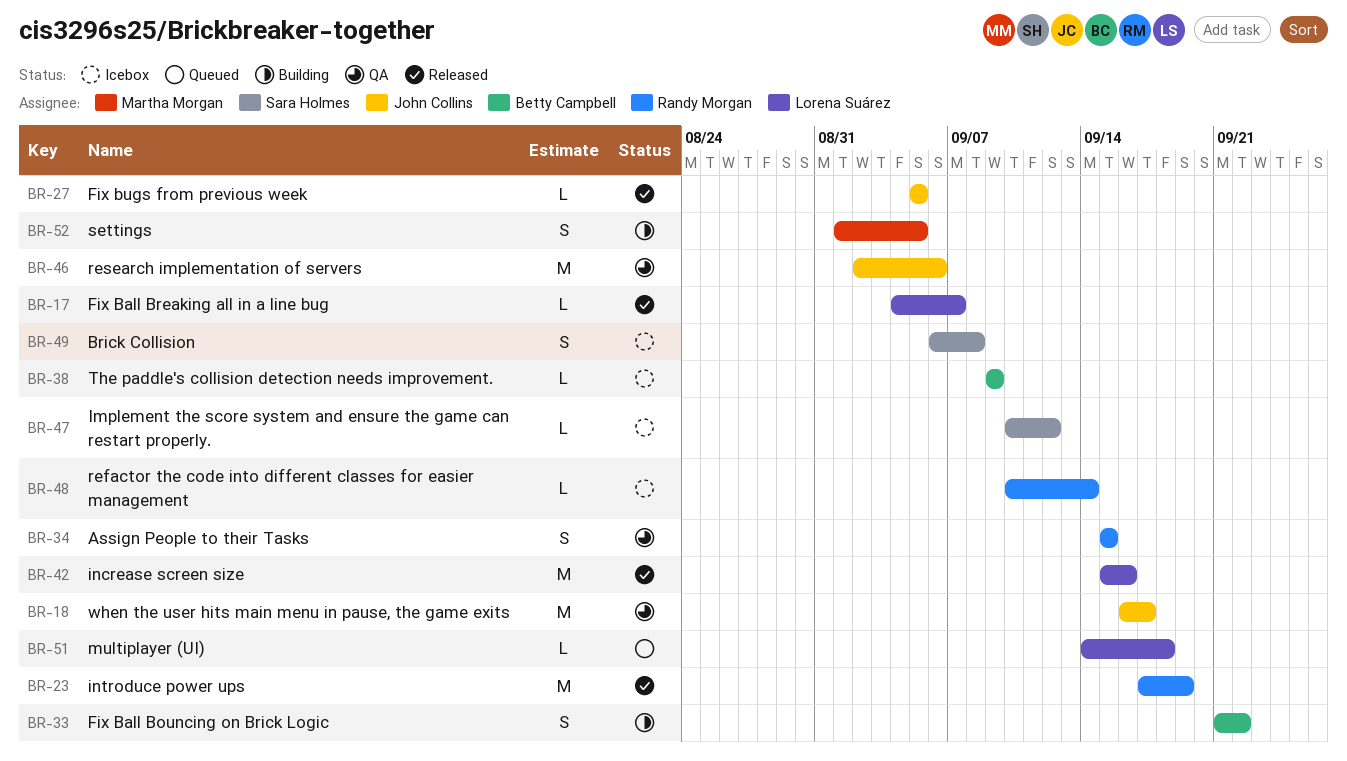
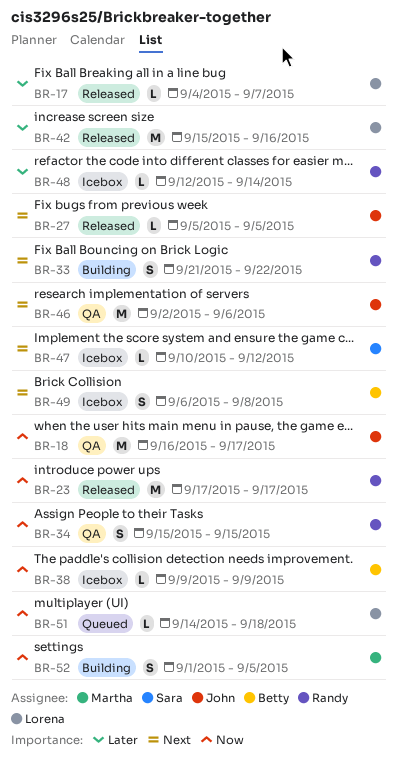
BR-23, due: Sep 19 -> Sep 17
BR-33, owner: Betty Campbell -> Randy Morgan
BR-48, start: Sep 10 -> Sep 12
BR-49, owner: Sara Holmes -> Betty Campbell

